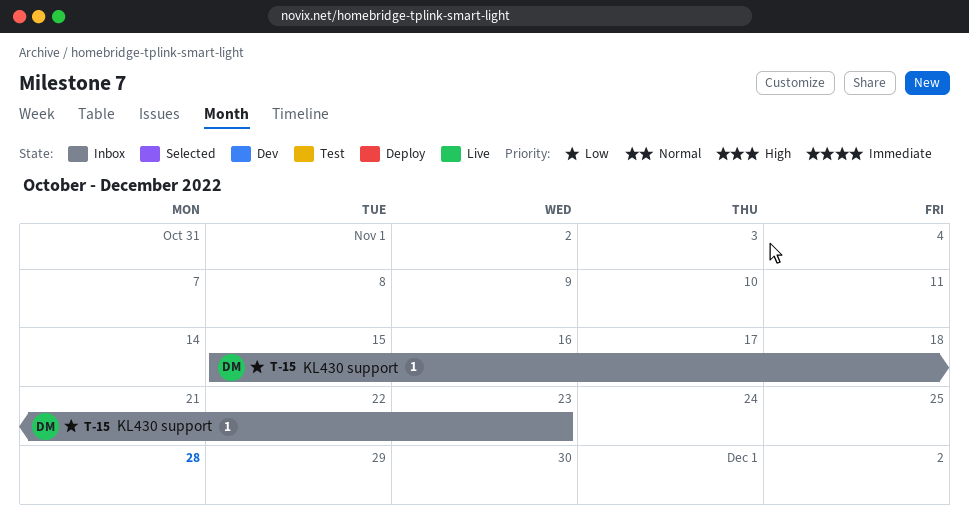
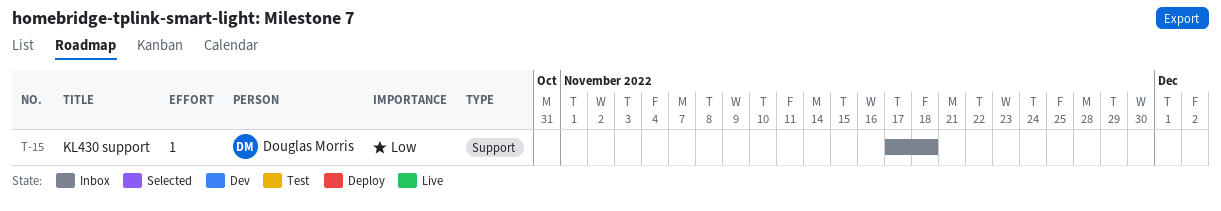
T-15, start: Nov 15 -> Nov 17
T-15, due: Nov 23 -> Nov 18

